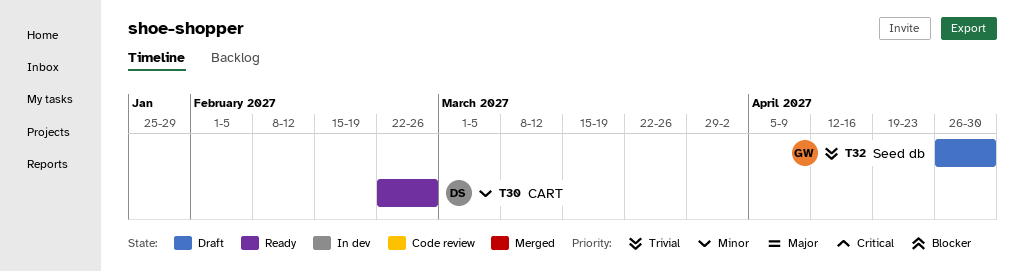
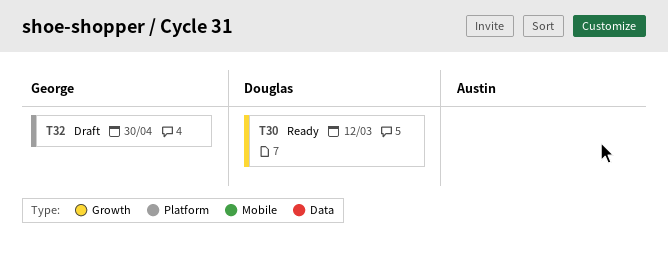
T30, due: Feb 26 -> Mar 12

